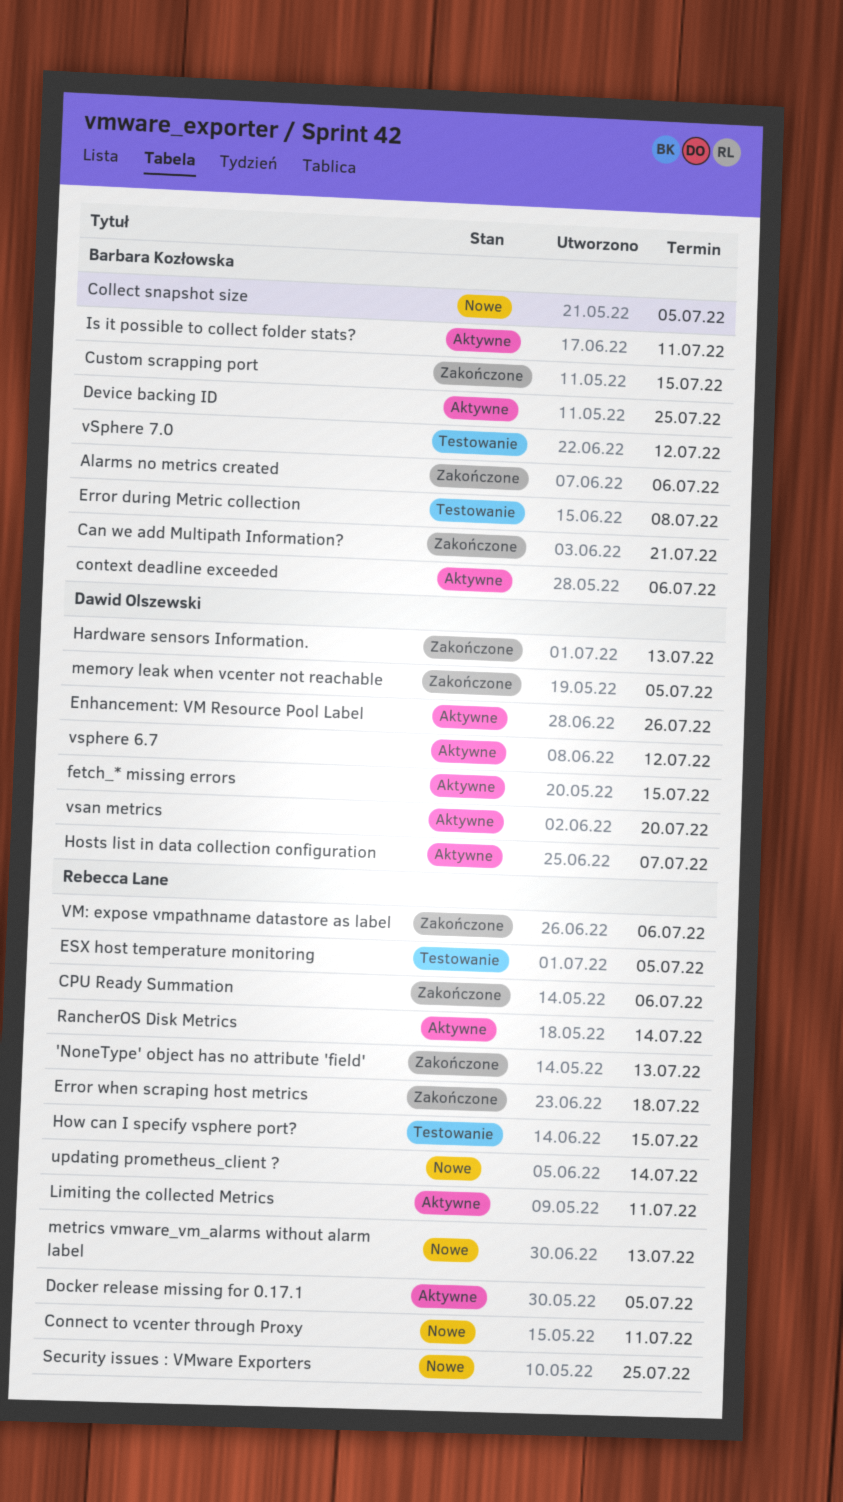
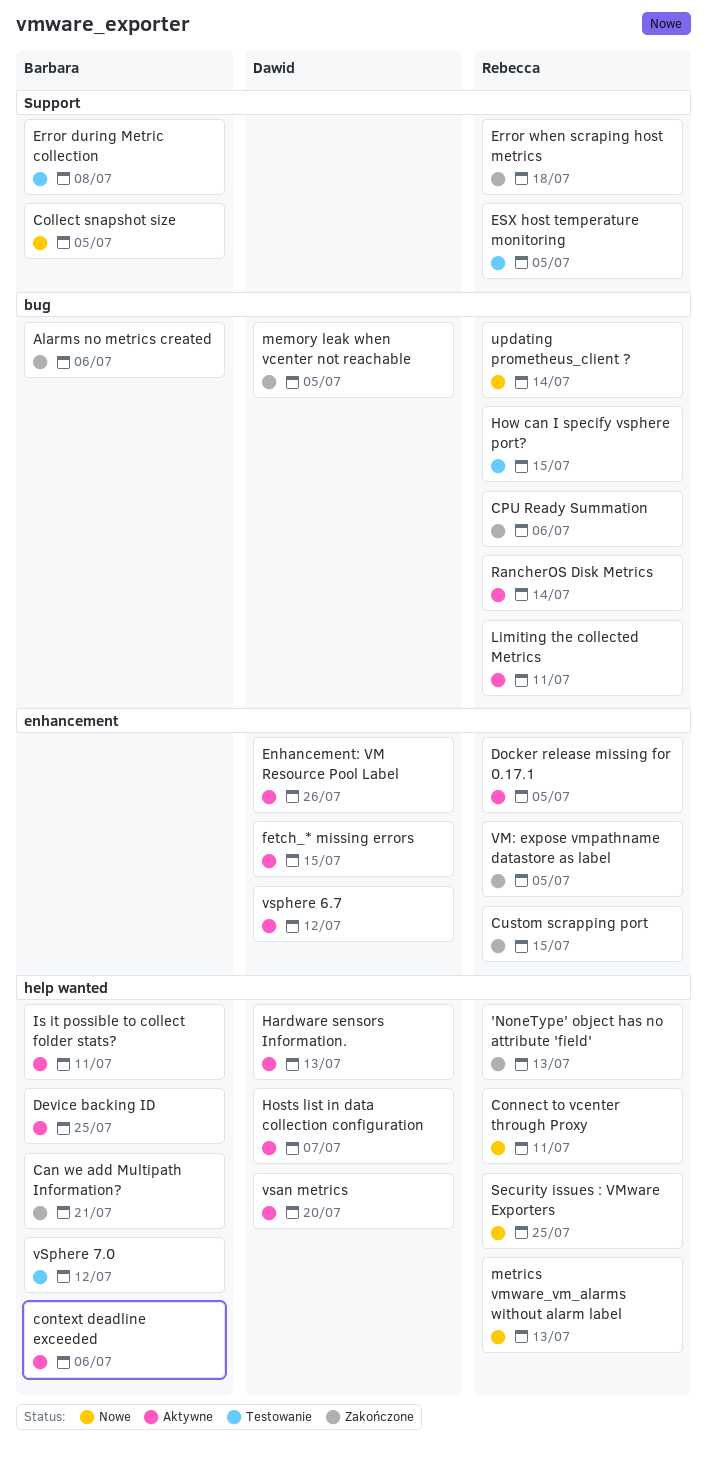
Custom scrapping port, owner: Barbara Kozłowska -> Rebecca Lane
Hardware sensors Information., status: Zakończone -> Aktywne
VM: expose vmpathname datastore as label, due: Jul 6 -> Jul 5

